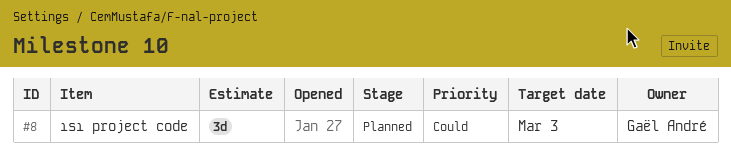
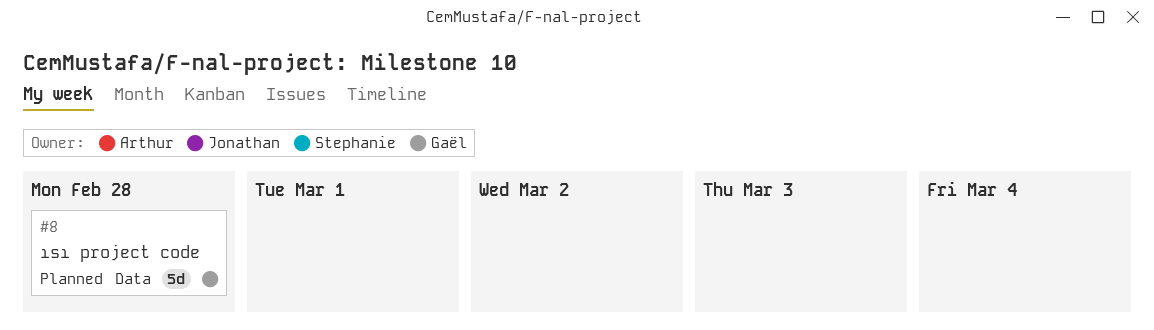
#8, estimate: 3d -> 5d
#8, due: Mar 3 -> Feb 28

